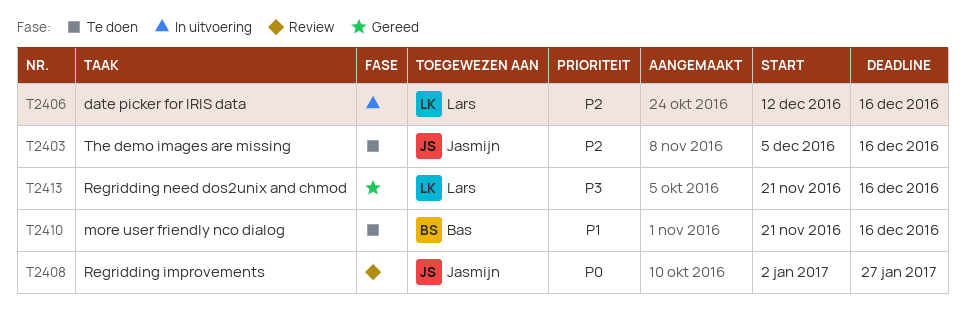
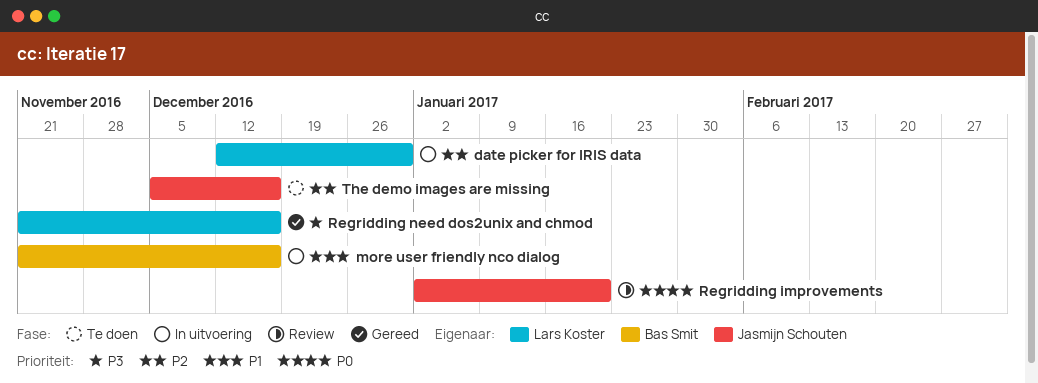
date picker for IRIS data, due: Dec 16 -> Dec 30
more user friendly nco dialog, status: Te doen -> In uitvoering
Regridding improvements, due: Jan 27 -> Jan 20

